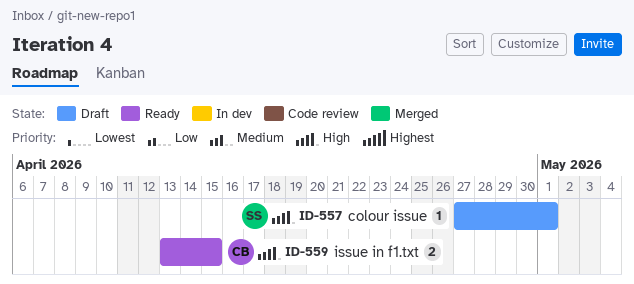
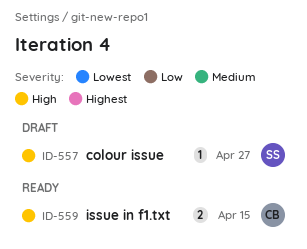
ID-557, due: May 1 -> Apr 27

